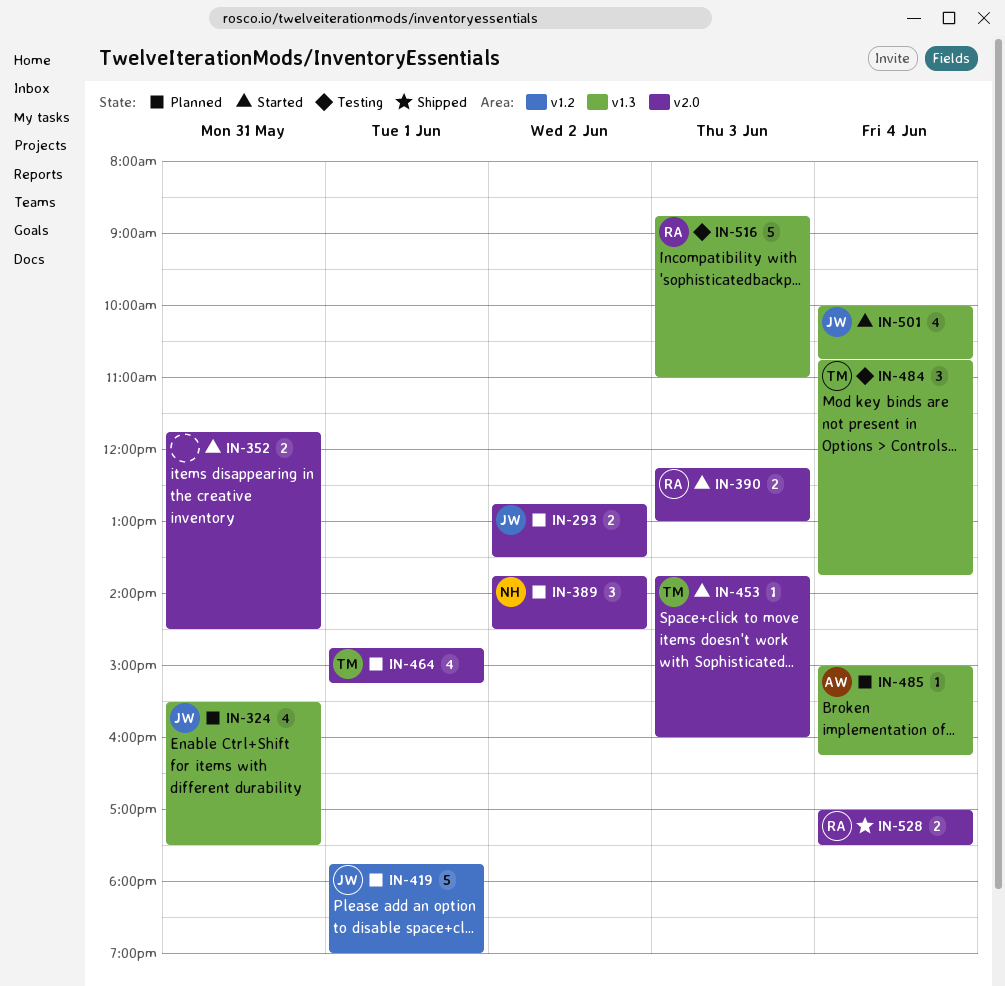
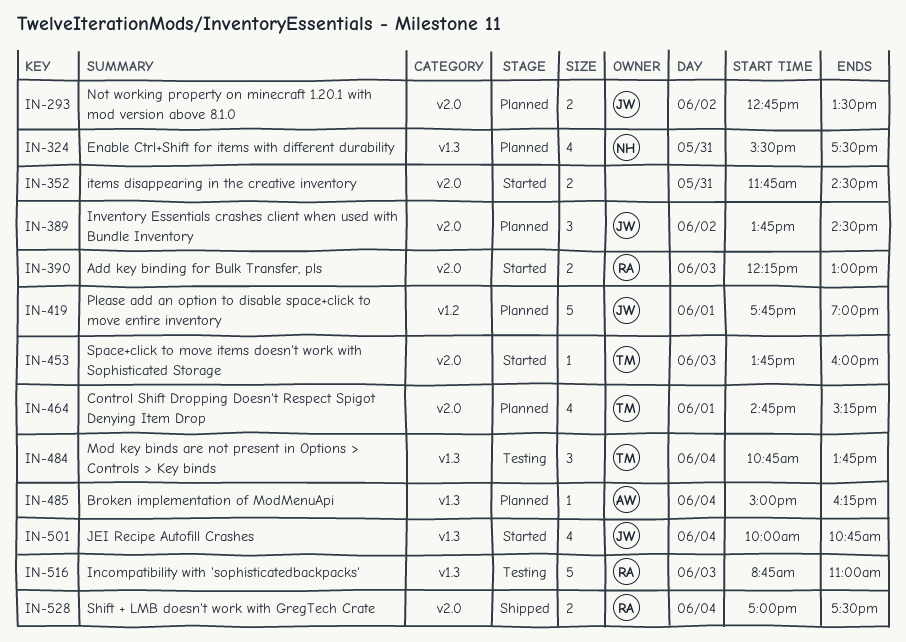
IN-324, owner: JW -> NH
IN-389, owner: NH -> JW

